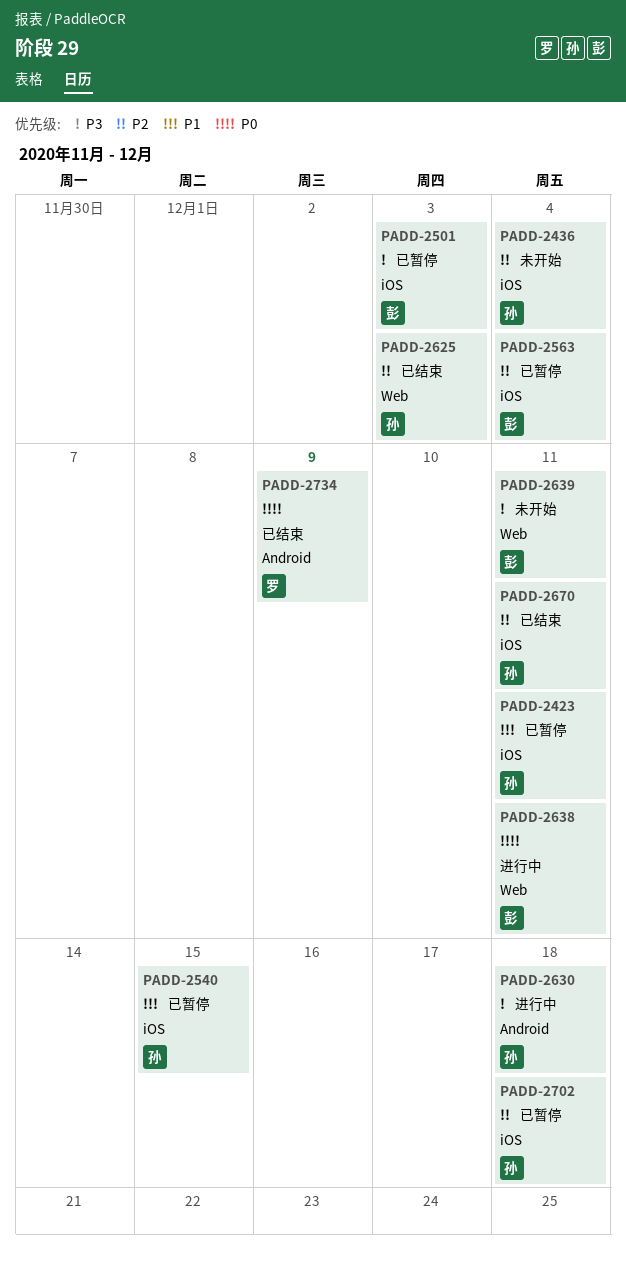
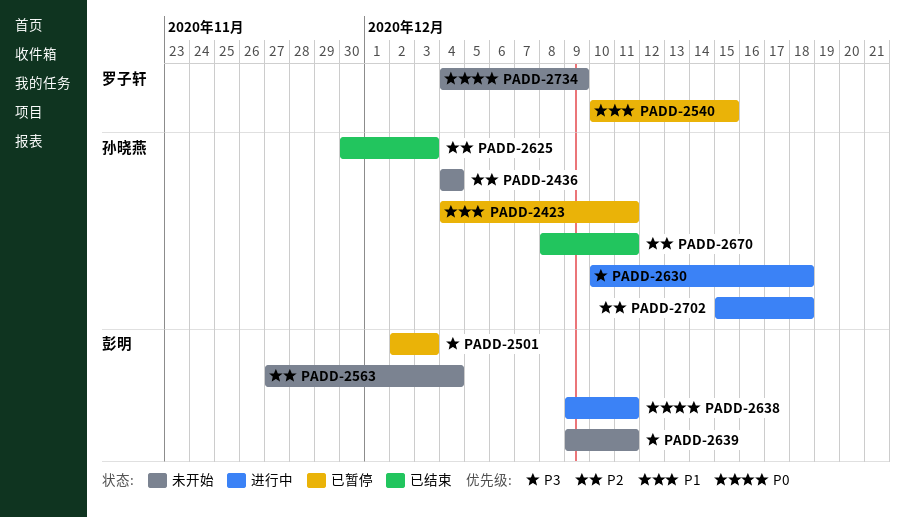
PADD-2540, owner: 孙晓燕 -> 罗子轩
PADD-2563, status: 已暂停 -> 未开始
PADD-2702, status: 已暂停 -> 进行中
PADD-2734, status: 已结束 -> 未开始

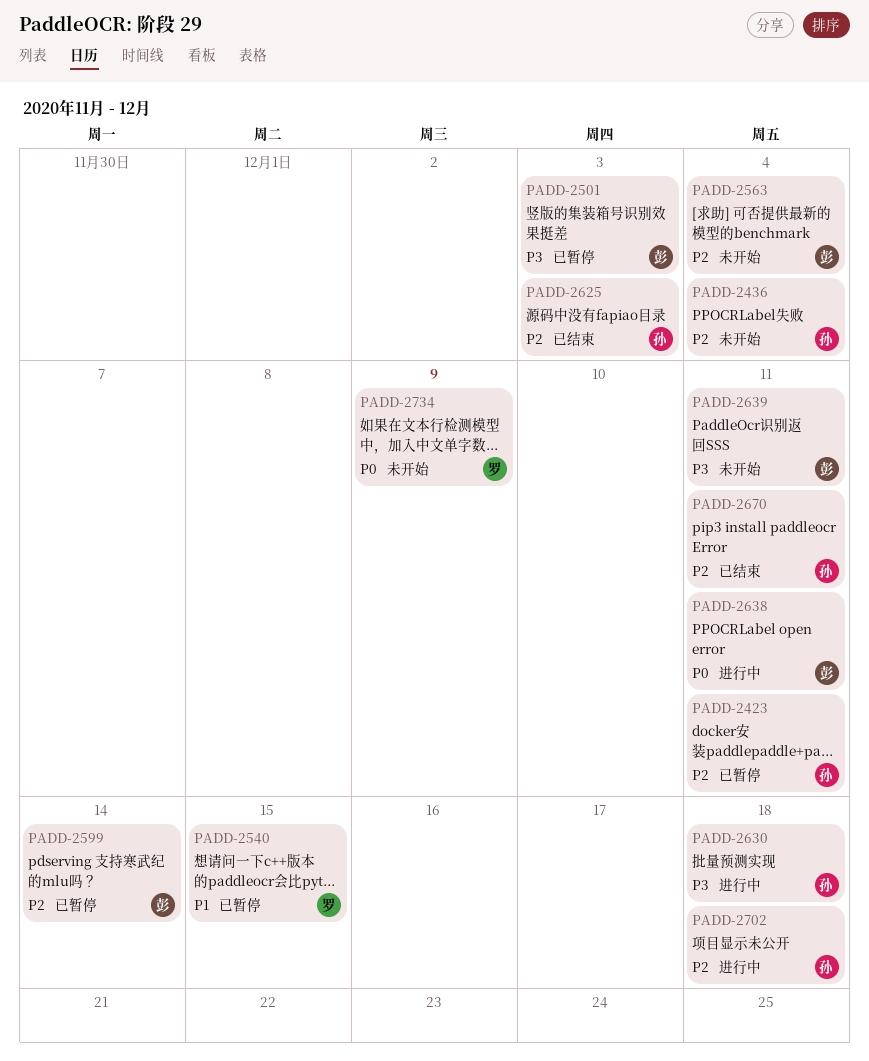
PADD-2423, priority: P1 -> P2
PADD-2599: none -> present

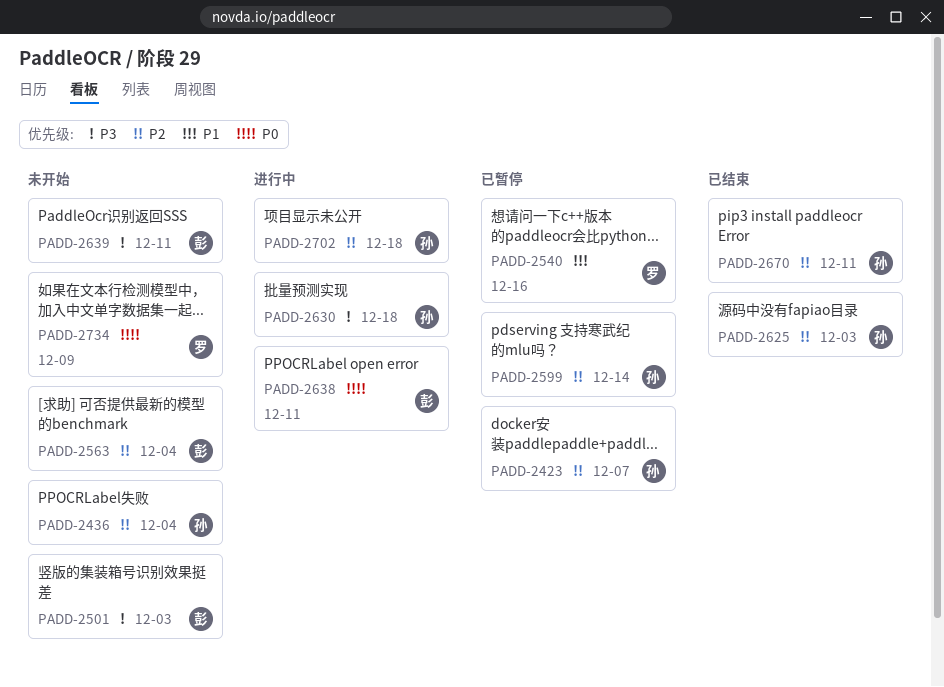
PADD-2423, due: Dec 11 -> Dec 7
PADD-2501, status: 已暂停 -> 未开始
PADD-2540, due: Dec 15 -> Dec 16
PADD-2599, owner: 彭 -> 孙

